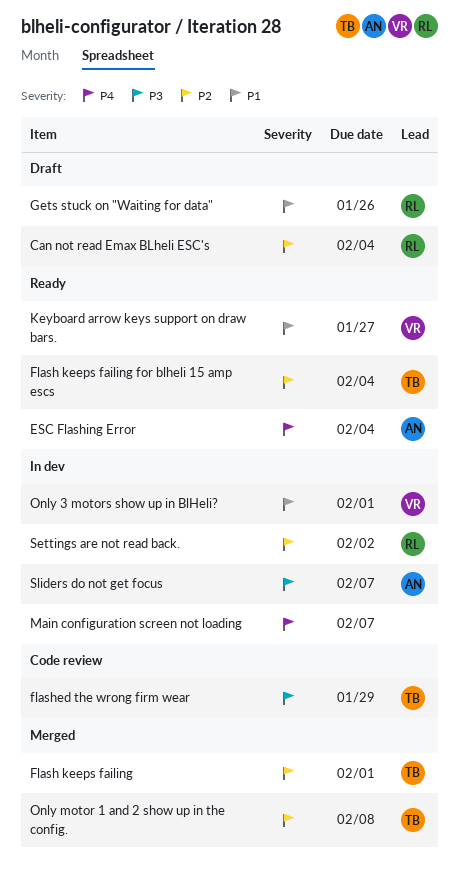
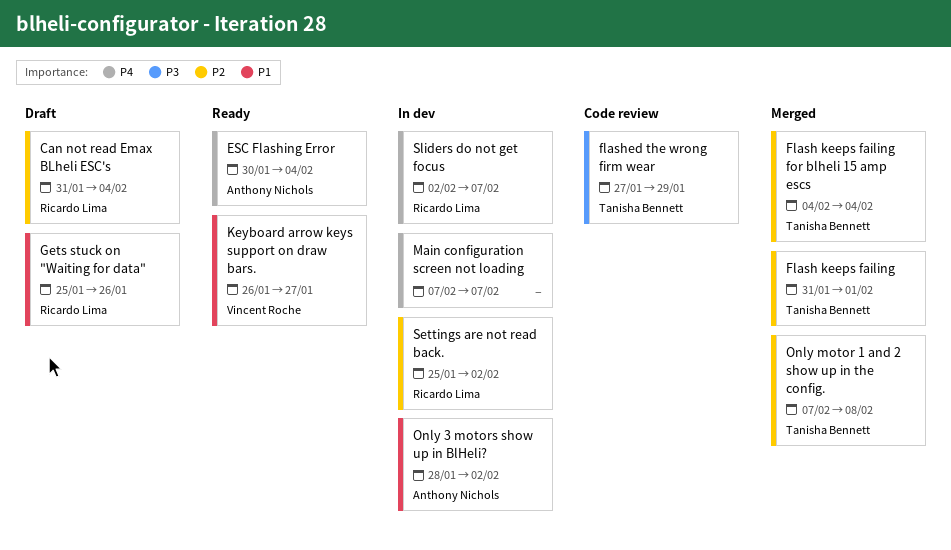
Flash keeps failing for blheli 15 amp escs, status: Ready -> Merged
Only 3 motors show up in BlHeli?, owner: Vincent Roche -> Anthony Nichols
Only 3 motors show up in BlHeli?, due: Feb 1 -> Feb 2
Sliders do not get focus, owner: Anthony Nichols -> Ricardo Lima
Sliders do not get focus, priority: P3 -> P4

